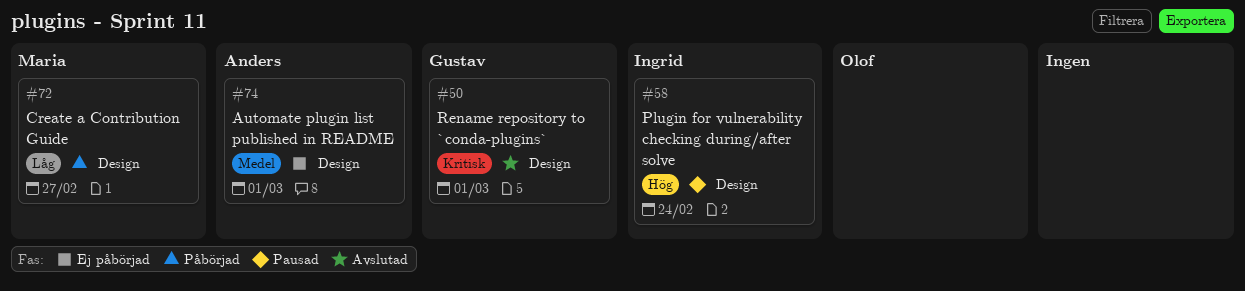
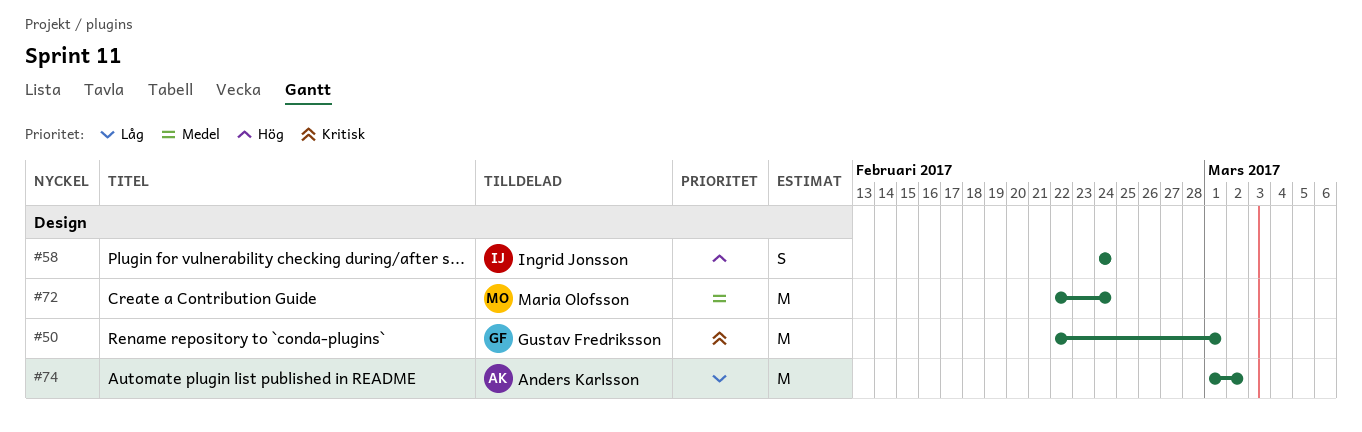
#72, priority: Låg -> Medel
#72, due: Feb 27 -> Feb 24
#74, priority: Medel -> Låg
#74, due: Mar 1 -> Mar 2

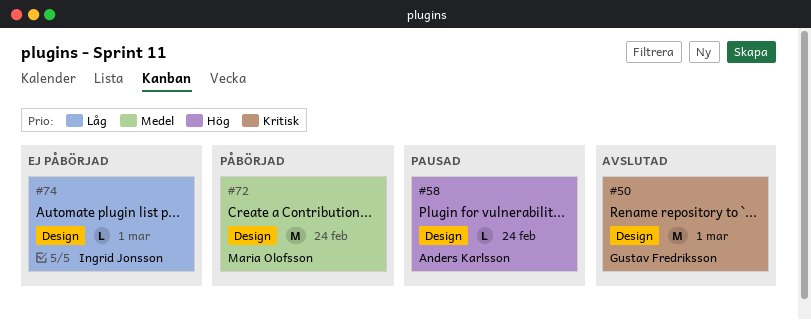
#58, owner: Ingrid Jonsson -> Anders Karlsson
#58, estimate: S -> L
#74, owner: Anders Karlsson -> Ingrid Jonsson
#74, estimate: M -> L
#74, due: Mar 2 -> Mar 1

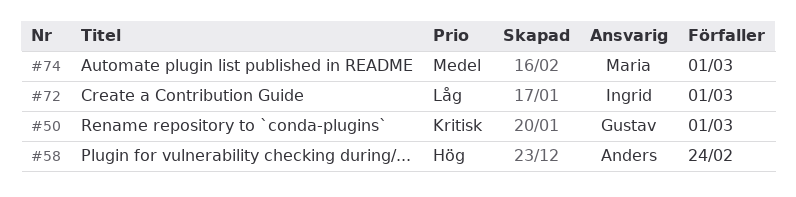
#72, owner: Maria Olofsson -> Ingrid Jonsson
#72, priority: Medel -> Låg
#72, due: Feb 24 -> Mar 1
#74, owner: Ingrid Jonsson -> Maria Olofsson
#74, priority: Låg -> Medel

